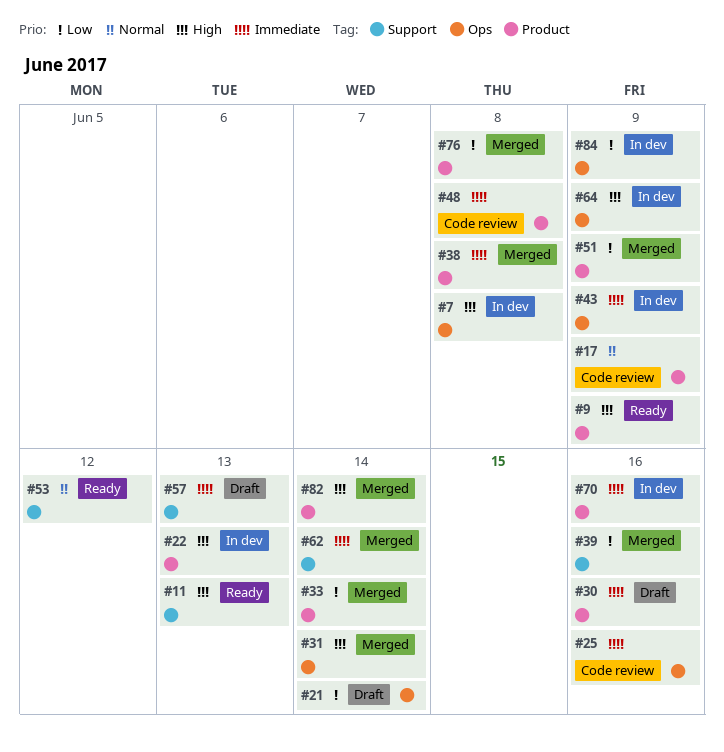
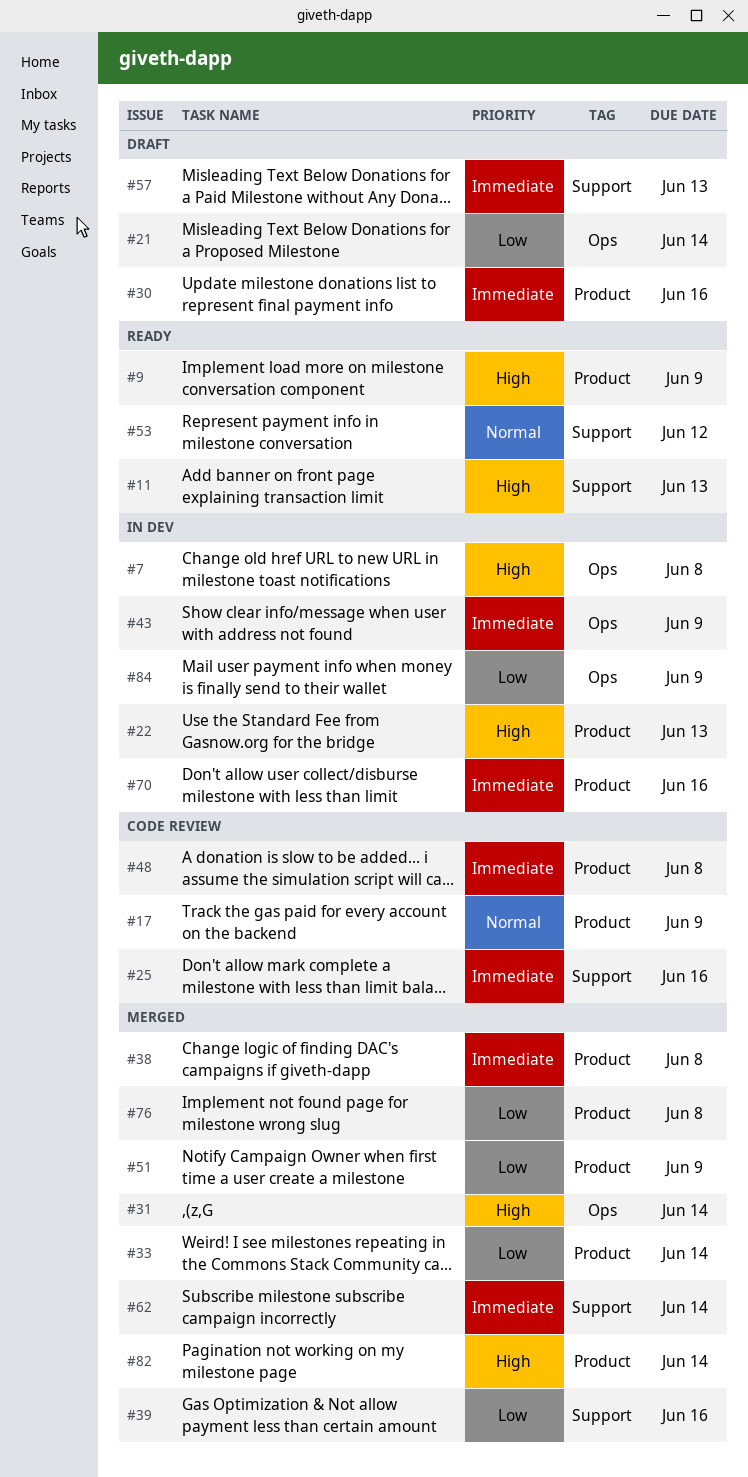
#25, label: Ops -> Support
#64: present -> none

